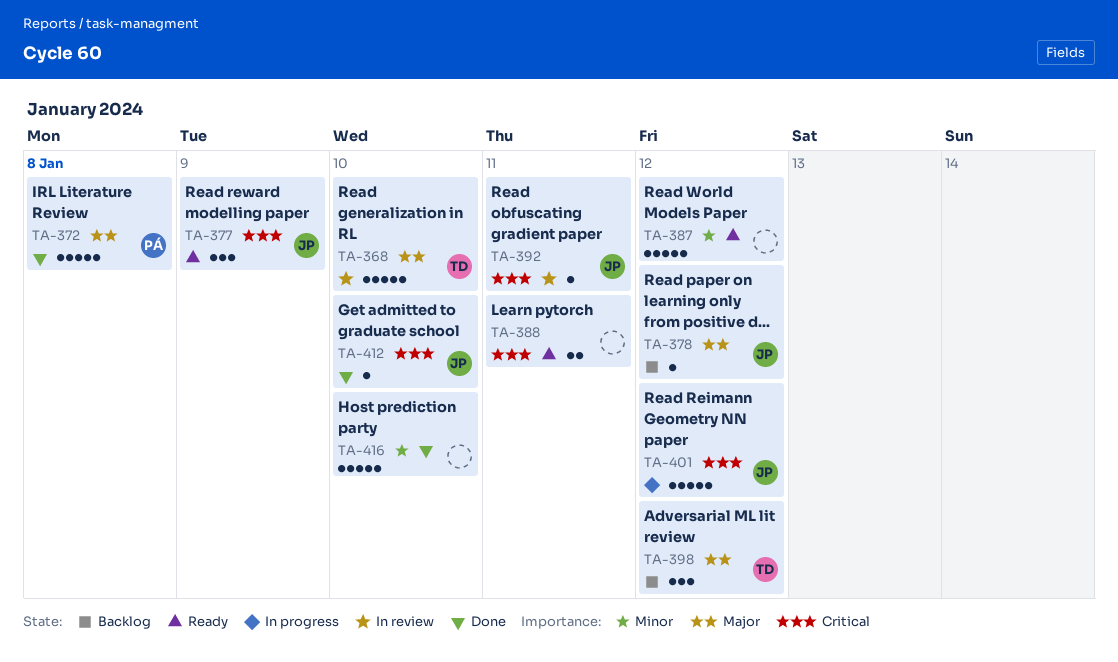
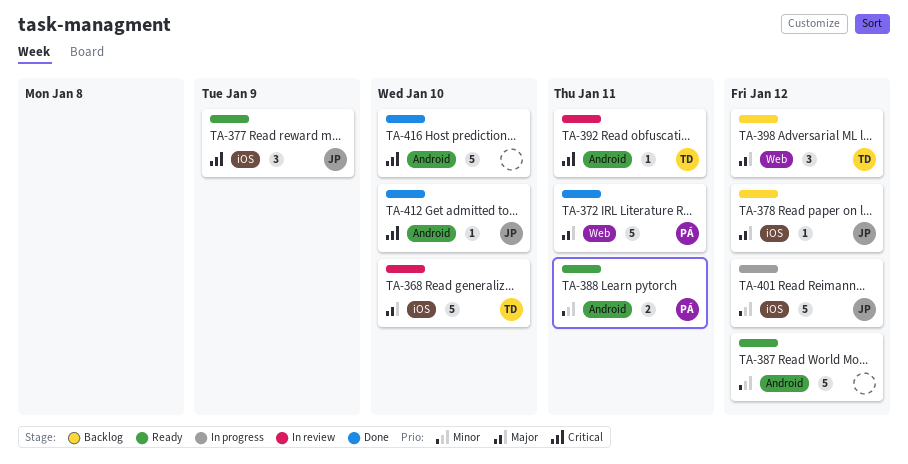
TA-372, due: Jan 8 -> Jan 11
TA-388, owner: none -> PÁ
TA-388, priority: Critical -> Minor
TA-392, owner: JP -> TD
TA-401, priority: Critical -> Minor
TA-416, priority: Minor -> Critical

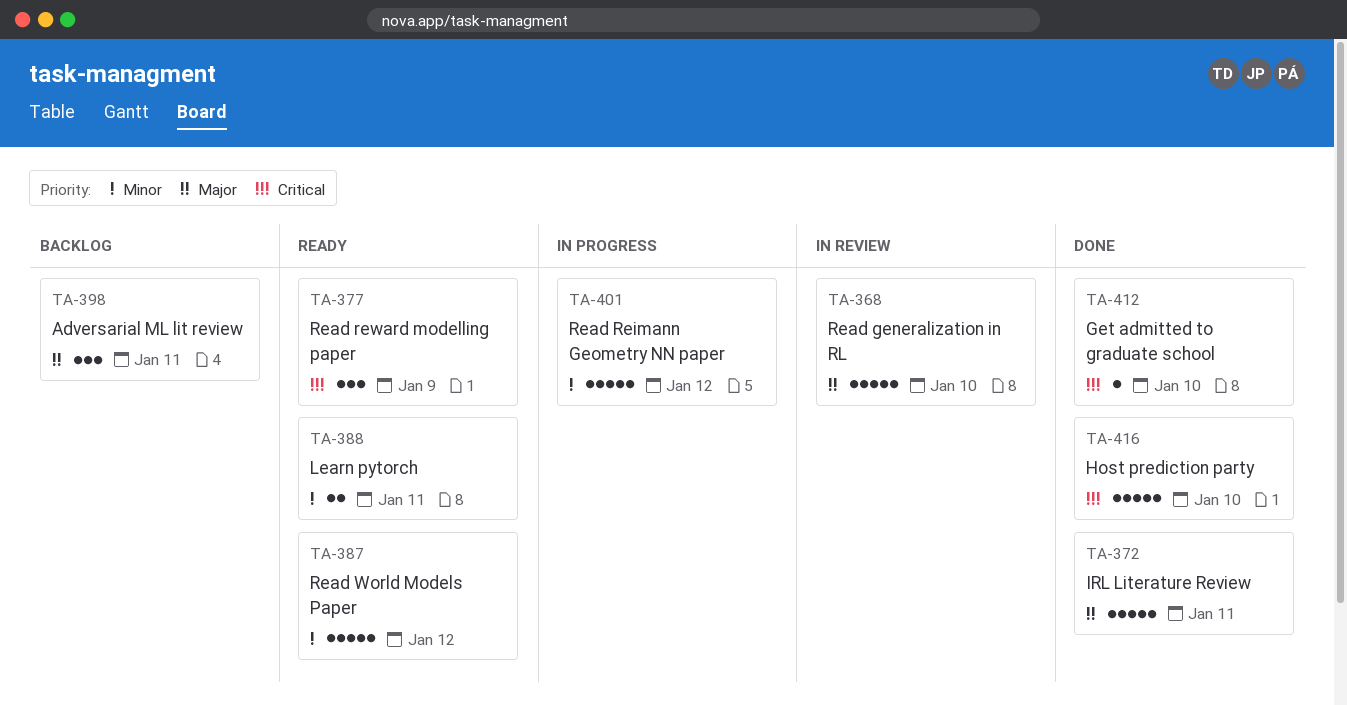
TA-378: present -> none
TA-392: present -> none
TA-398, due: Jan 12 -> Jan 11

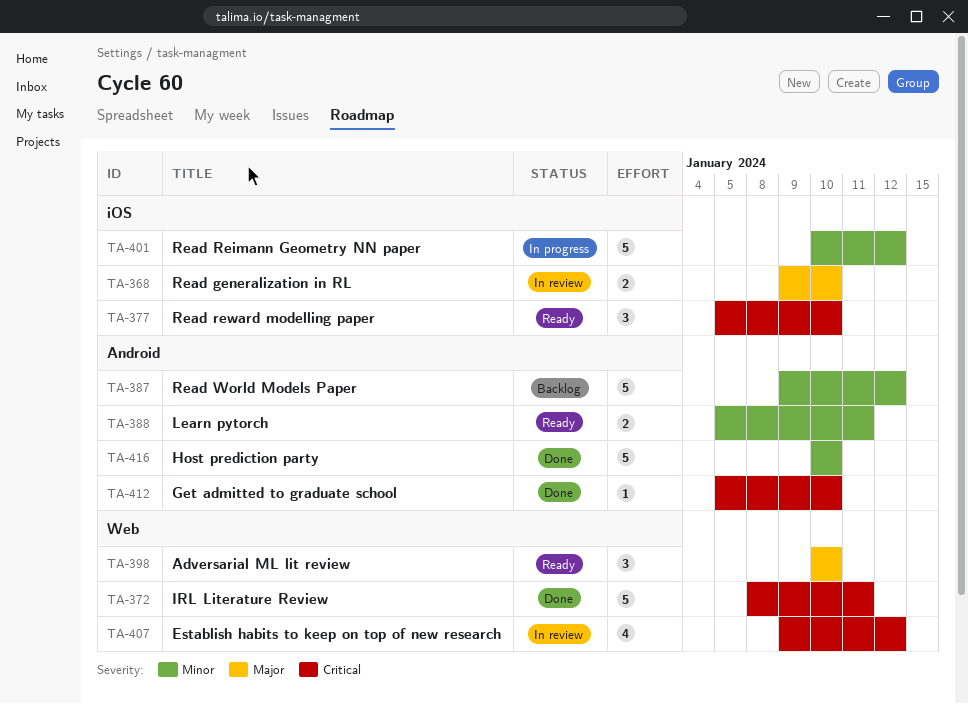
TA-368, estimate: 5 -> 2
TA-372, priority: Major -> Critical
TA-377, due: Jan 9 -> Jan 10
TA-387, status: Ready -> Backlog
TA-398, status: Backlog -> Ready
TA-398, due: Jan 11 -> Jan 10
TA-407: none -> present
TA-416, priority: Critical -> Minor

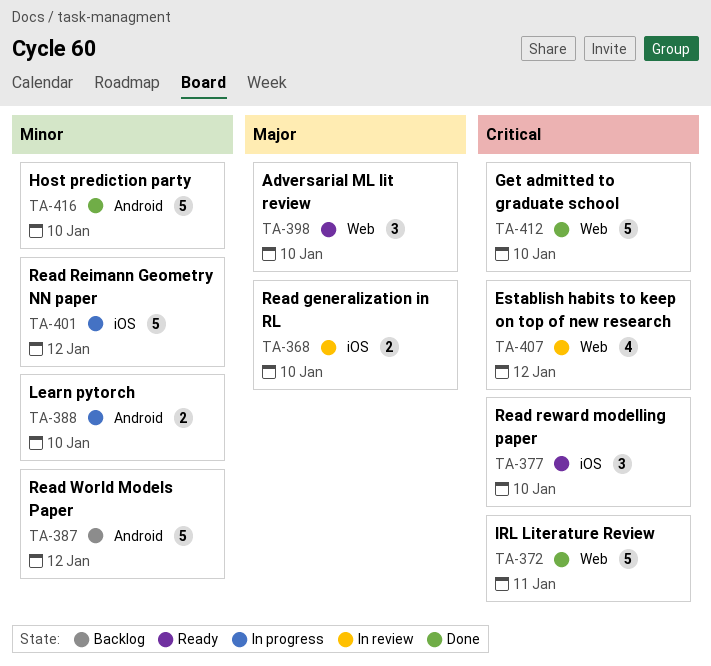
TA-388, status: Ready -> In progress
TA-388, due: Jan 11 -> Jan 10
TA-412, label: Android -> Web
TA-412, estimate: 1 -> 5

